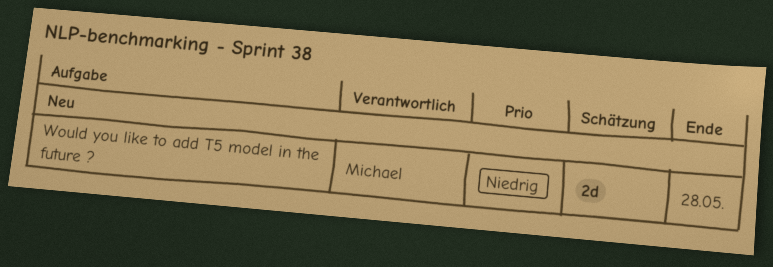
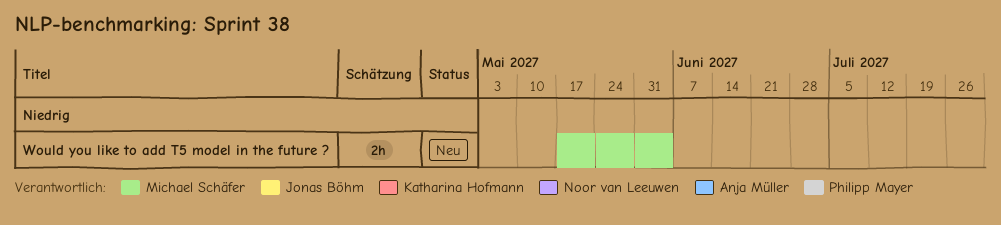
Would you like to add T5 model in the future ?, estimate: 2d -> 2h
Would you like to add T5 model in the future ?, due: May 28 -> Jun 4

